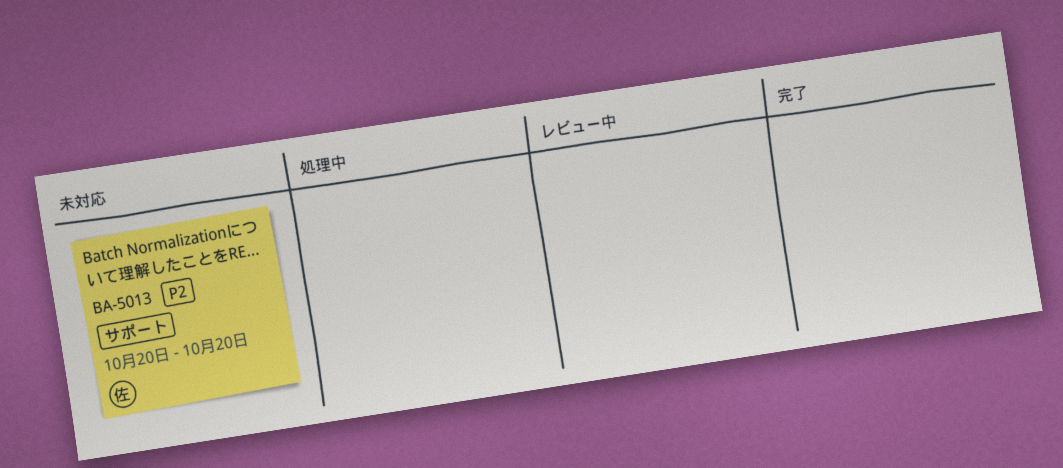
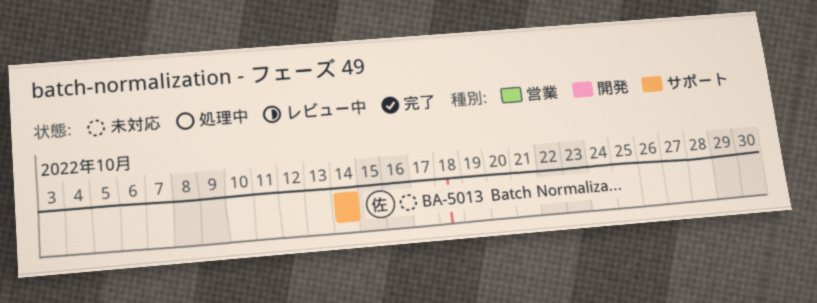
BA-5013, start: Oct 20 -> Oct 14
BA-5013, due: Oct 20 -> Oct 14

